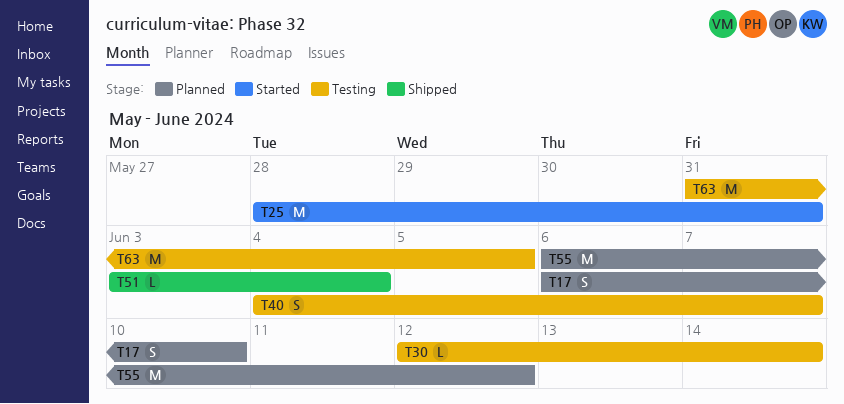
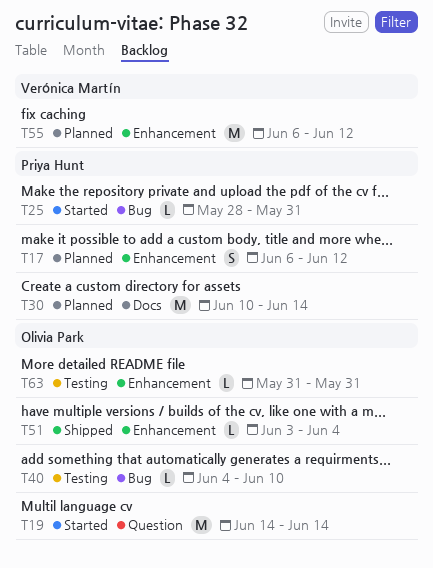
T17, due: Jun 10 -> Jun 12
T19: none -> present
T25, estimate: M -> L
T30, status: Testing -> Planned
T30, estimate: L -> M
T30, start: Jun 12 -> Jun 10
T40, estimate: S -> L
T40, due: Jun 7 -> Jun 10
T63, estimate: M -> L
T63, due: Jun 5 -> May 31

